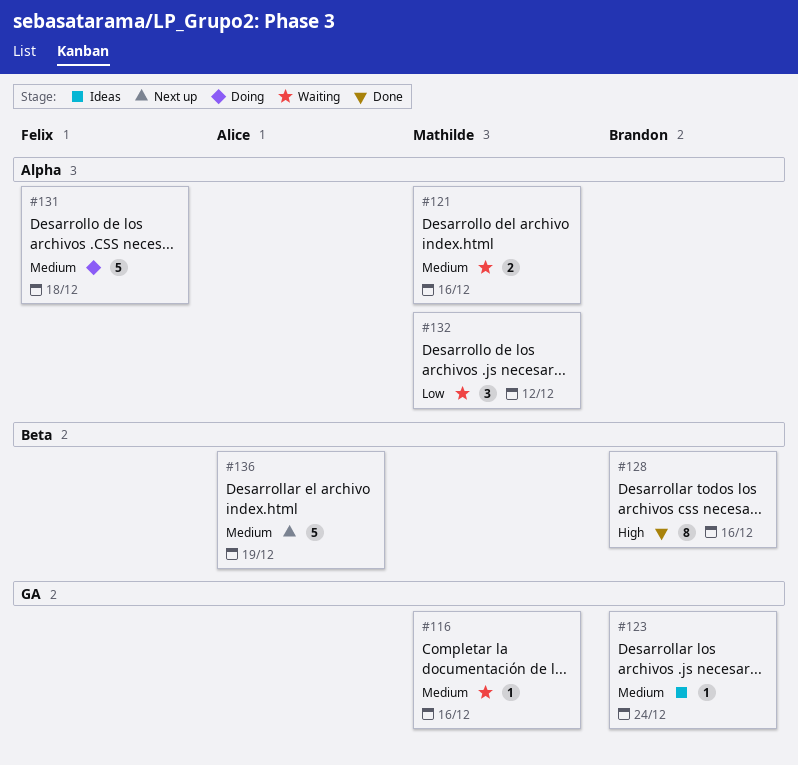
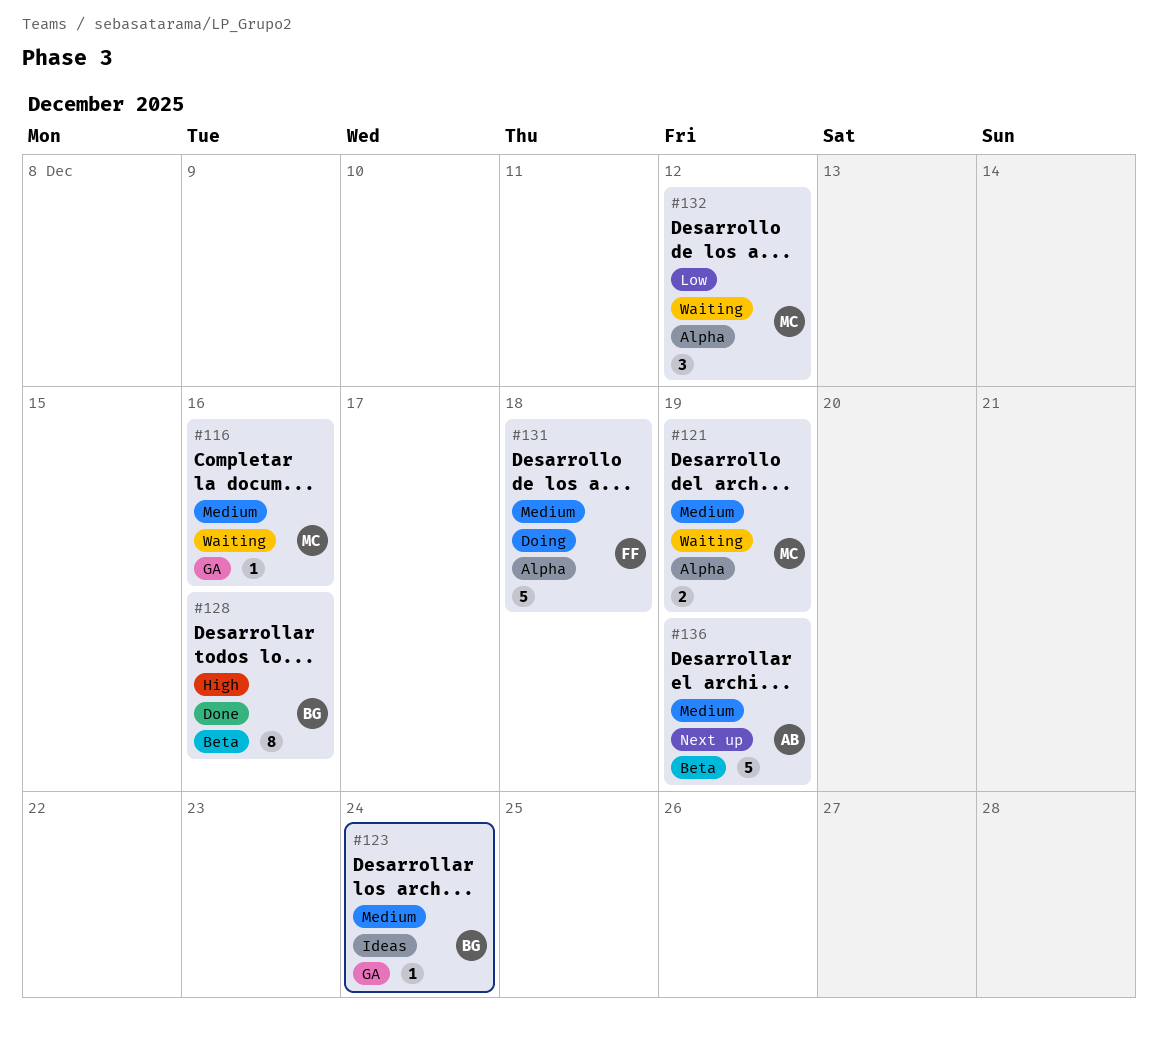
#121, due: Dec 16 -> Dec 19

